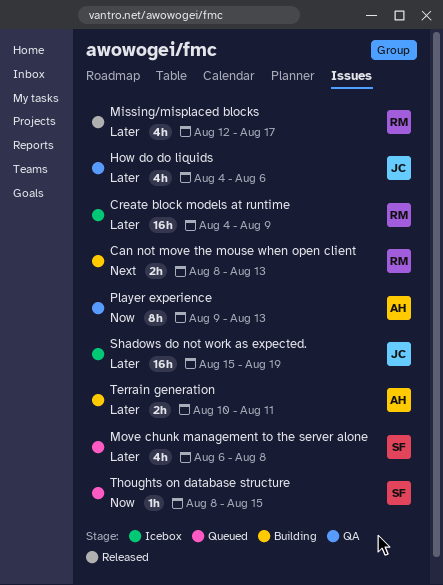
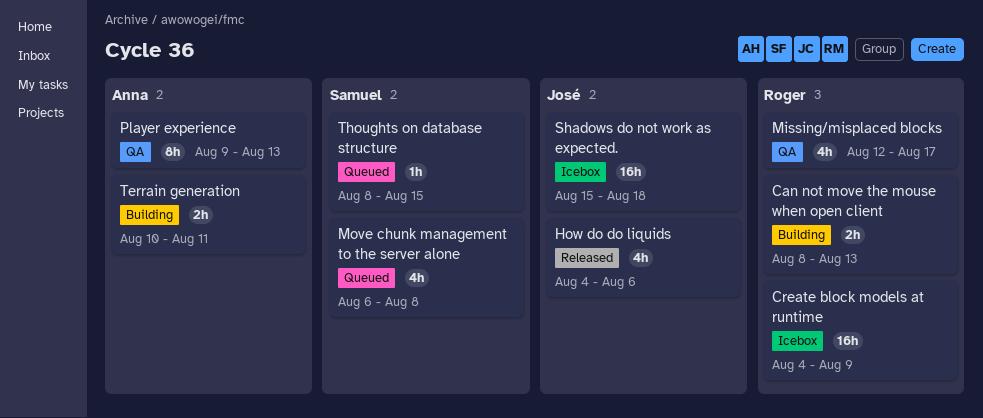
How do do liquids, status: QA -> Released
Missing/misplaced blocks, status: Released -> QA
Shadows do not work as expected., due: Aug 19 -> Aug 18

